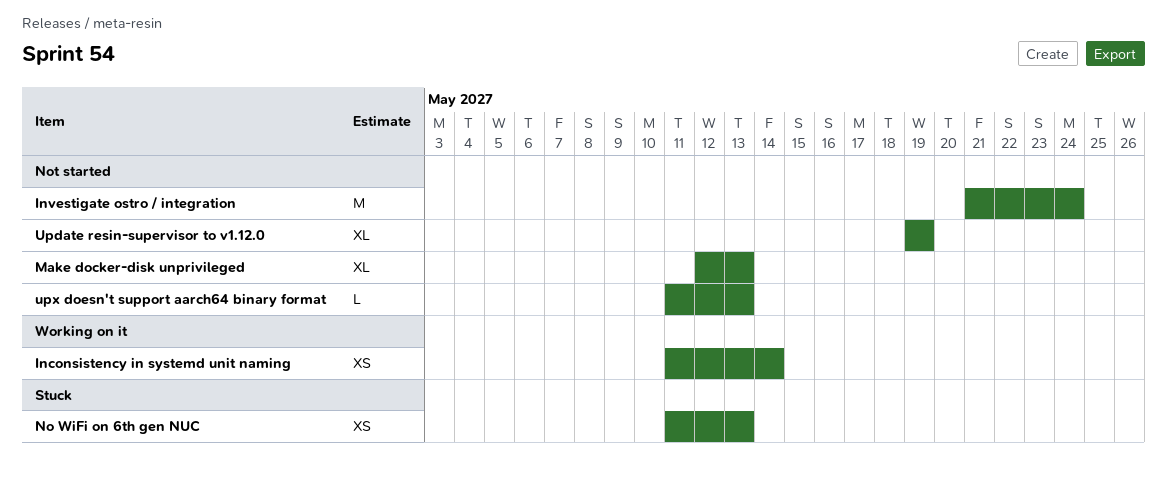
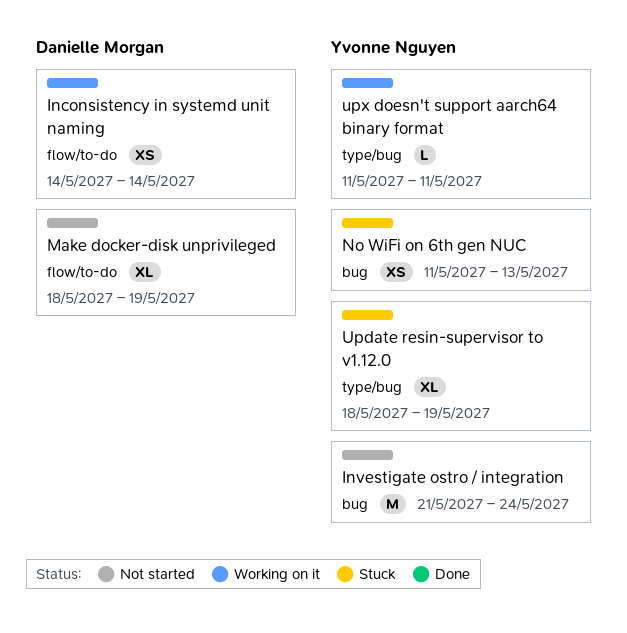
Inconsistency in systemd unit naming, start: May 11 -> May 14
Make docker-disk unprivileged, start: May 12 -> May 18
Make docker-disk unprivileged, due: May 13 -> May 19
Update resin-supervisor to v1.12.0, status: Not started -> Stuck
Update resin-supervisor to v1.12.0, start: May 19 -> May 18
upx doesn't support aarch64 binary format, status: Not started -> Working on it
upx doesn't support aarch64 binary format, due: May 13 -> May 11

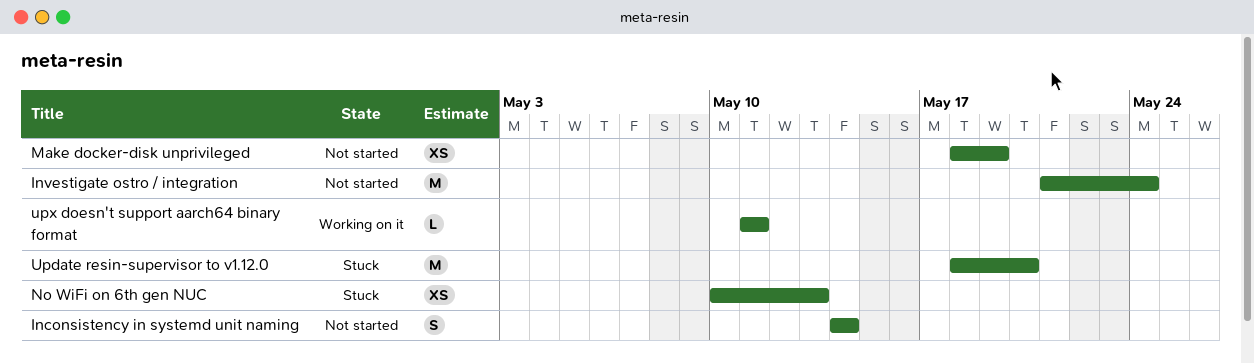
Inconsistency in systemd unit naming, status: Working on it -> Not started
Inconsistency in systemd unit naming, estimate: XS -> S
Make docker-disk unprivileged, estimate: XL -> XS
No WiFi on 6th gen NUC, start: May 11 -> May 10
Update resin-supervisor to v1.12.0, estimate: XL -> M
Update resin-supervisor to v1.12.0, due: May 19 -> May 20

